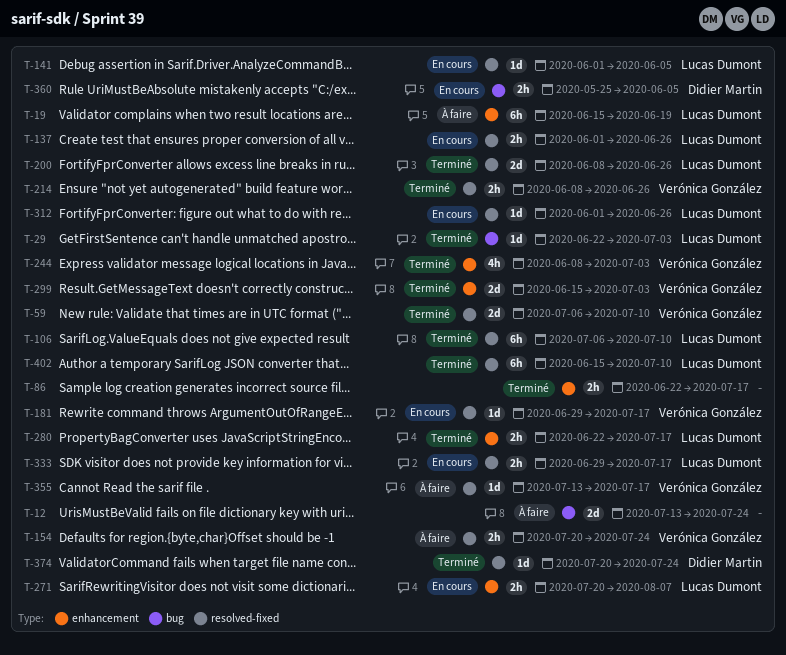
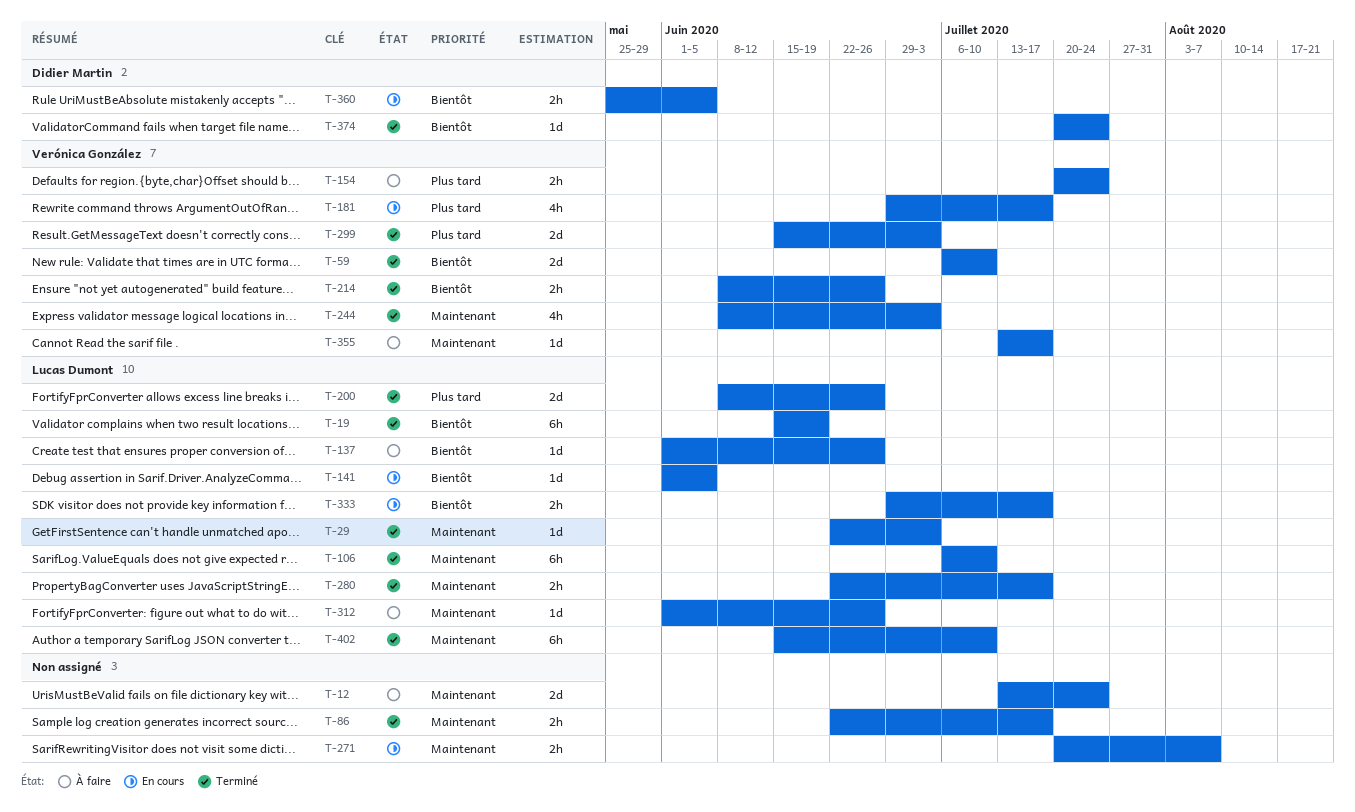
T-19, status: À faire -> Terminé
T-137, status: En cours -> À faire
T-137, estimate: 2h -> 1d
T-181, estimate: 1d -> 4h
T-271, owner: Lucas Dumont -> none
T-312, status: En cours -> À faire

